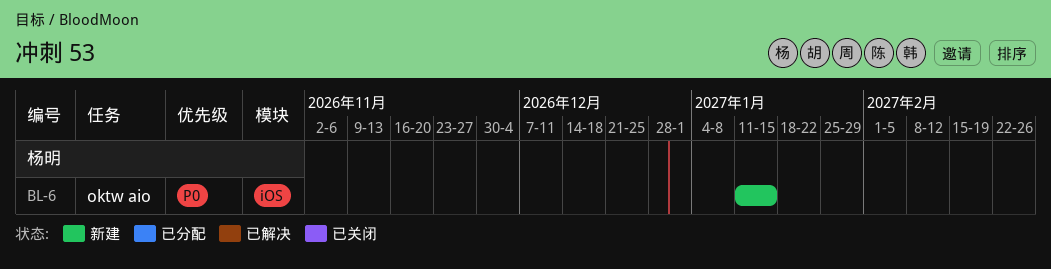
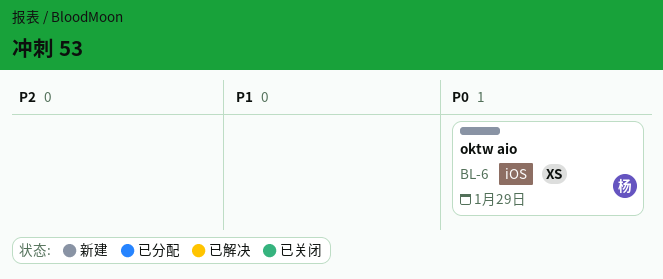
BL-6, due: Jan 15 -> Jan 29

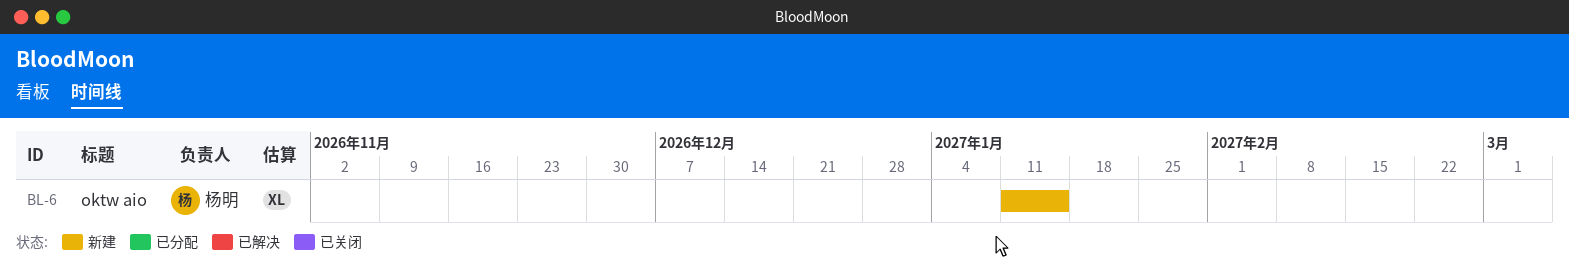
BL-6, estimate: XS -> XL
BL-6, due: Jan 29 -> Jan 15

